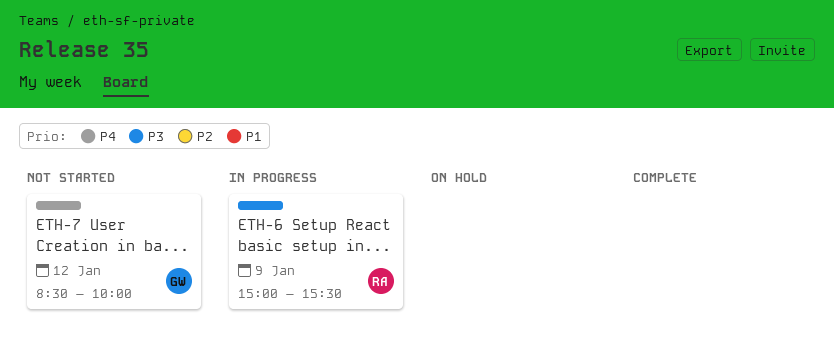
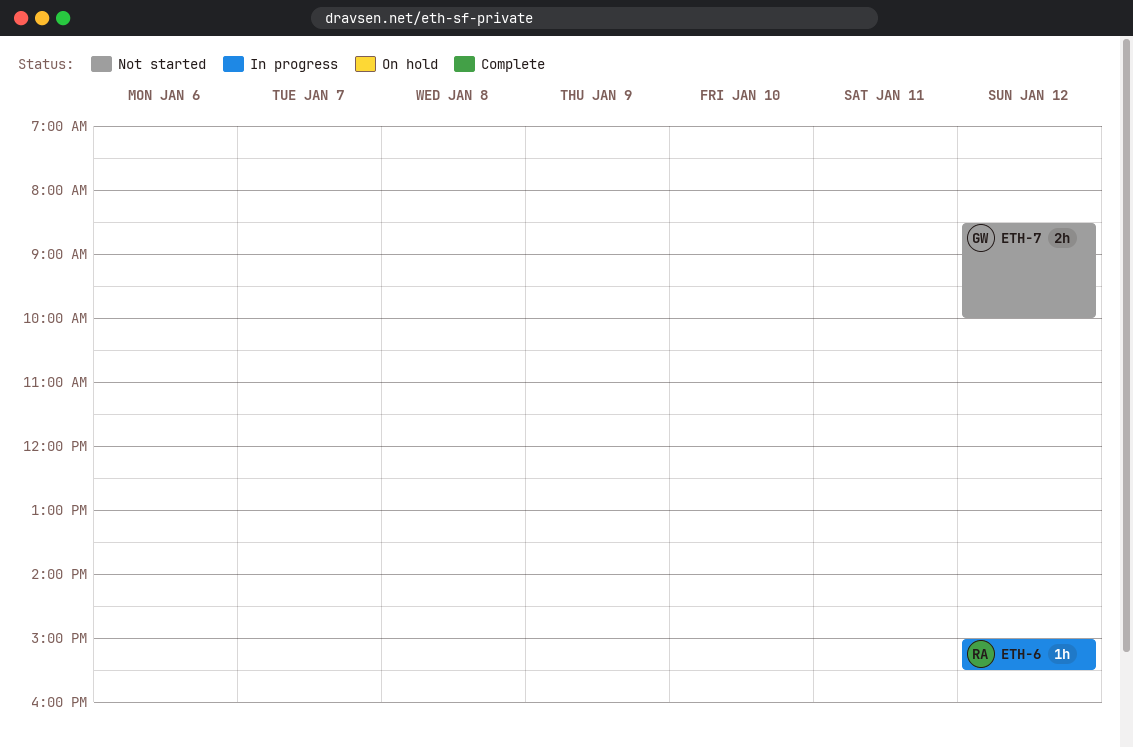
ETH-6, day: Jan 9 -> Jan 12

